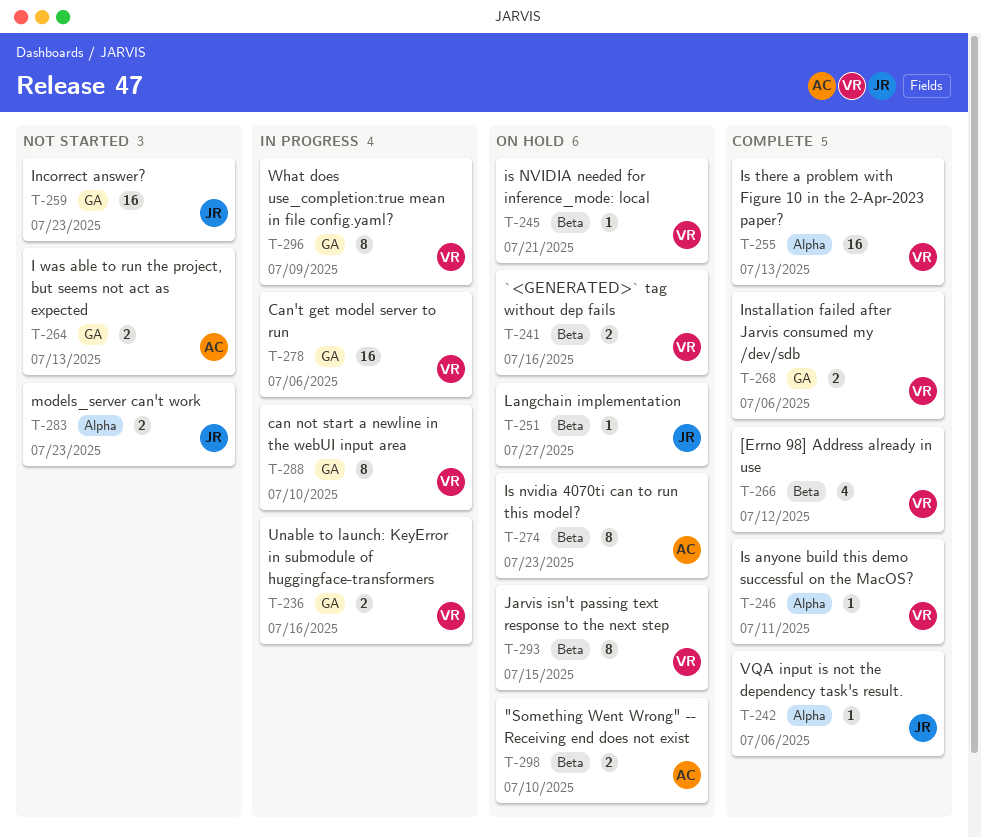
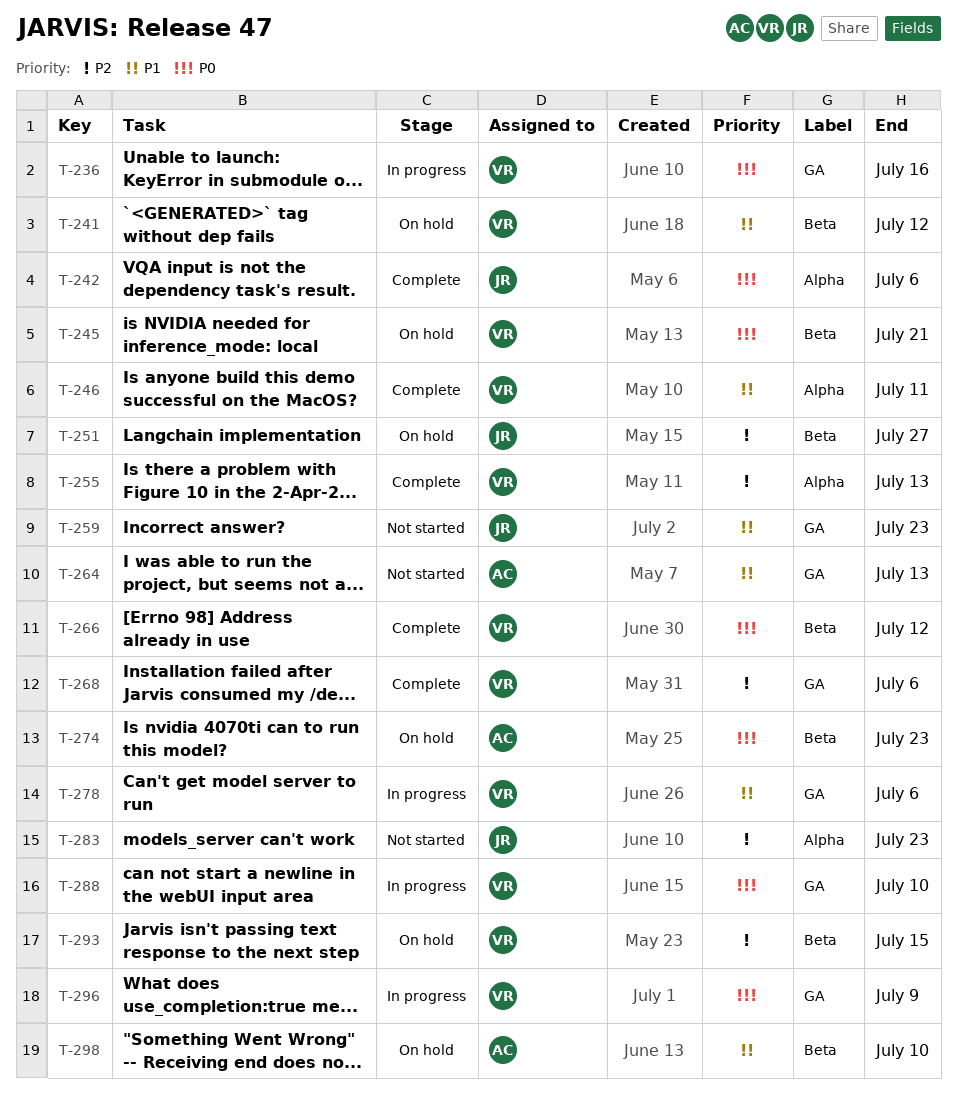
T-241, due: Jul 16 -> Jul 12

